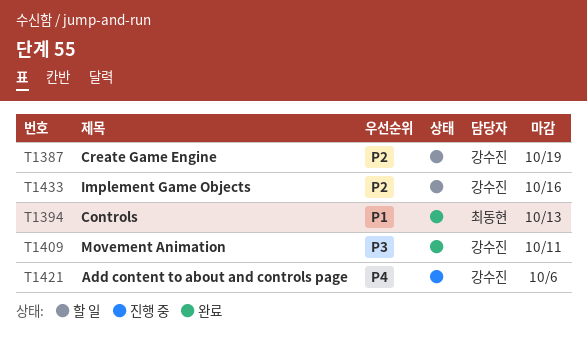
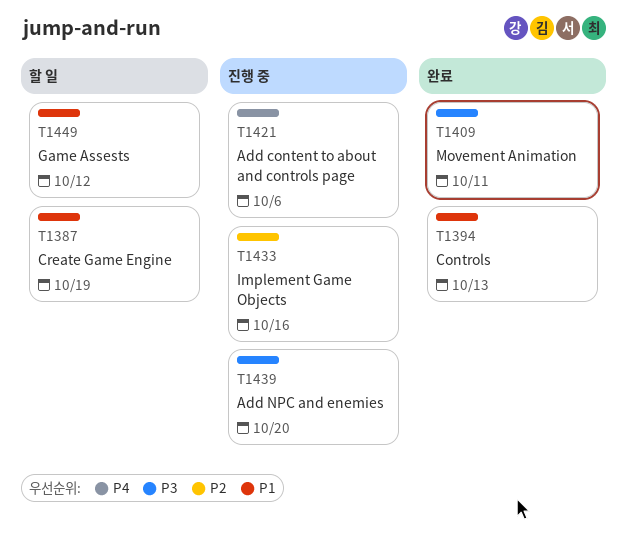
T1387, priority: P2 -> P1
T1433, status: 할 일 -> 진행 중
T1439: none -> present
T1449: none -> present

